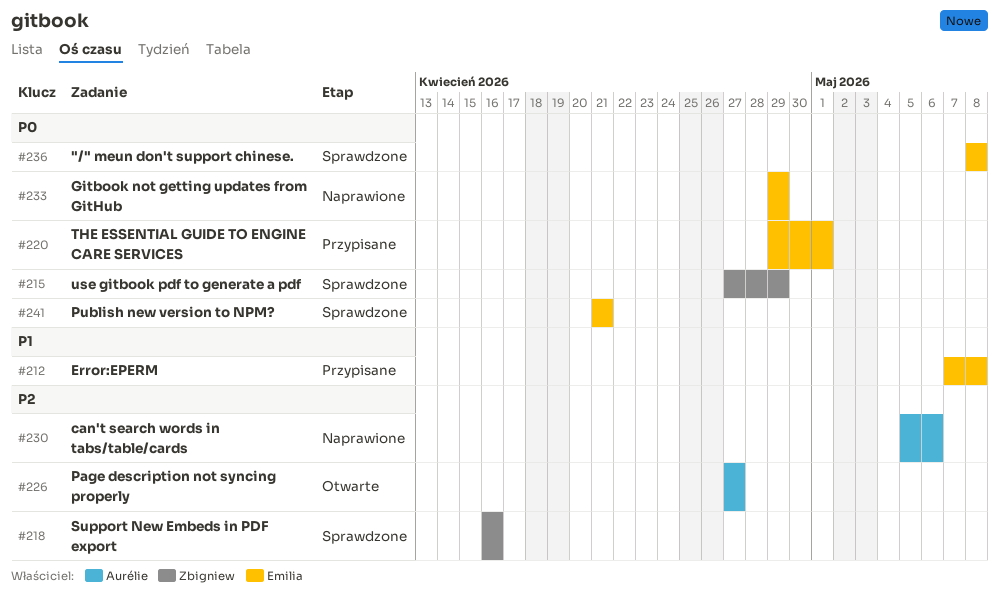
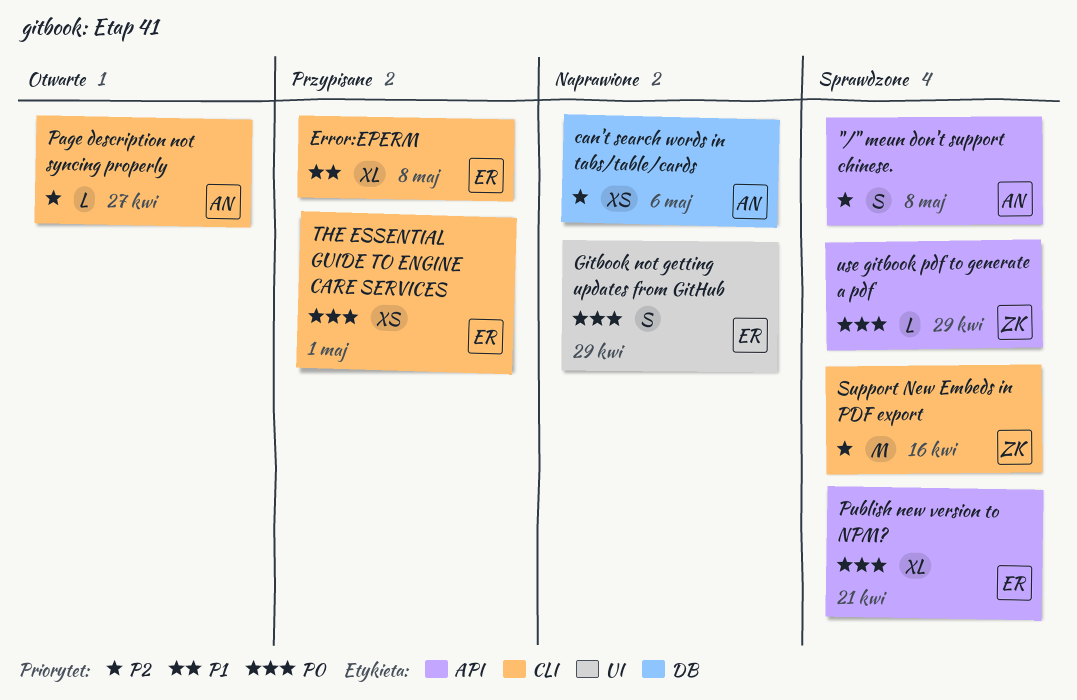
"/" meun don't support chinese., owner: Emilia -> Aurélie
"/" meun don't support chinese., priority: P0 -> P2

